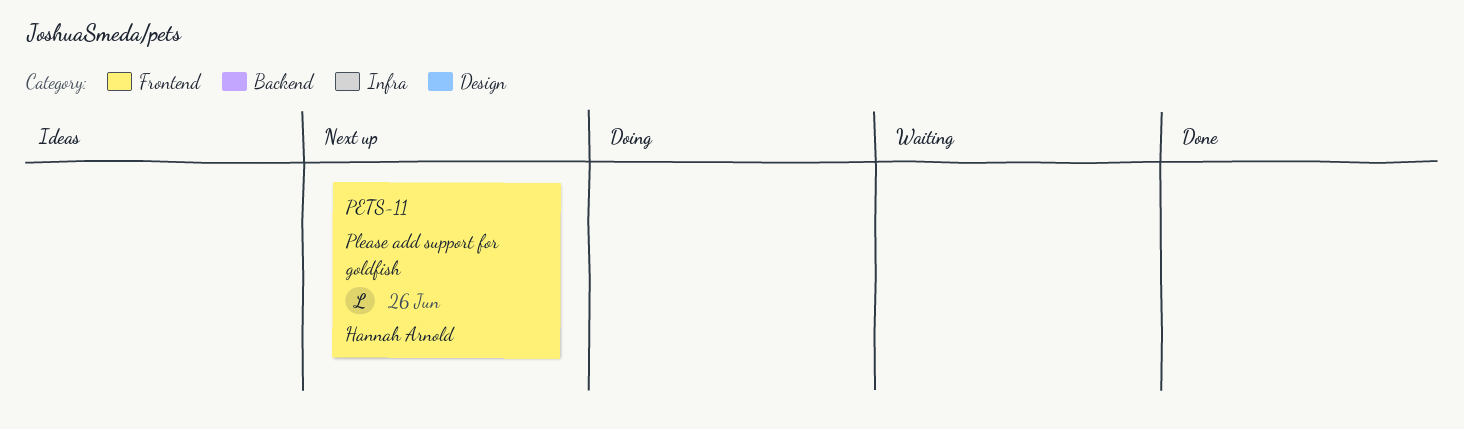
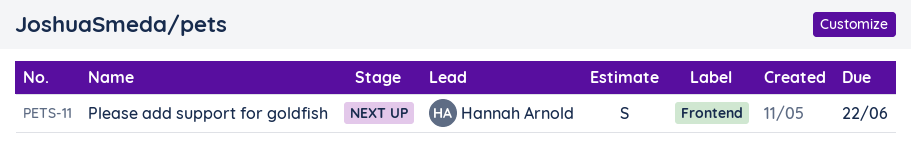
PETS-11, estimate: L -> S
PETS-11, due: Jun 26 -> Jun 22

